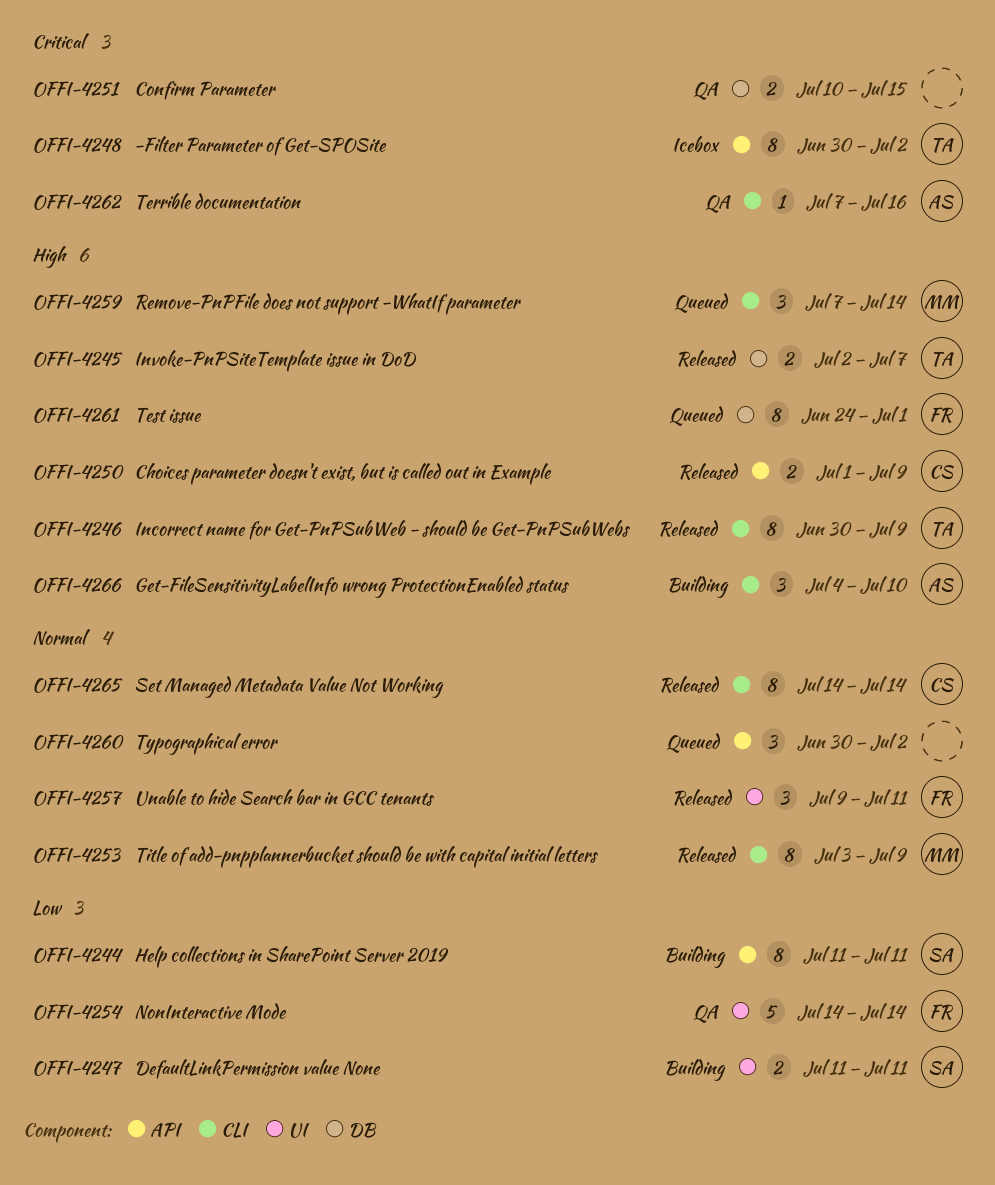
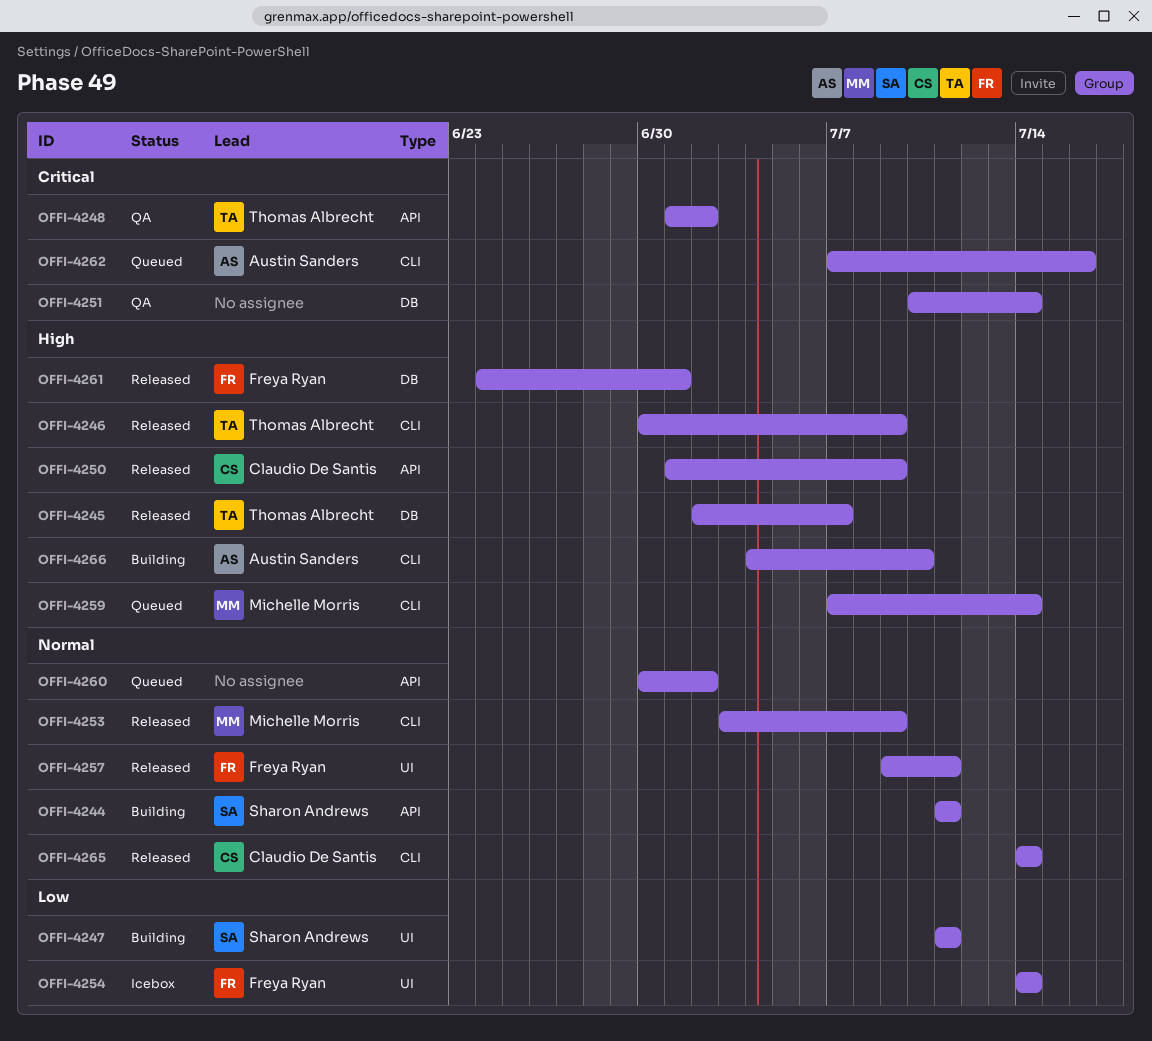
OFFI-4244, priority: Low -> Normal
OFFI-4248, status: Icebox -> QA
OFFI-4248, start: Jun 30 -> Jul 1
OFFI-4251, due: Jul 15 -> Jul 14
OFFI-4254, status: QA -> Icebox
OFFI-4261, status: Queued -> Released
OFFI-4262, status: QA -> Queued

